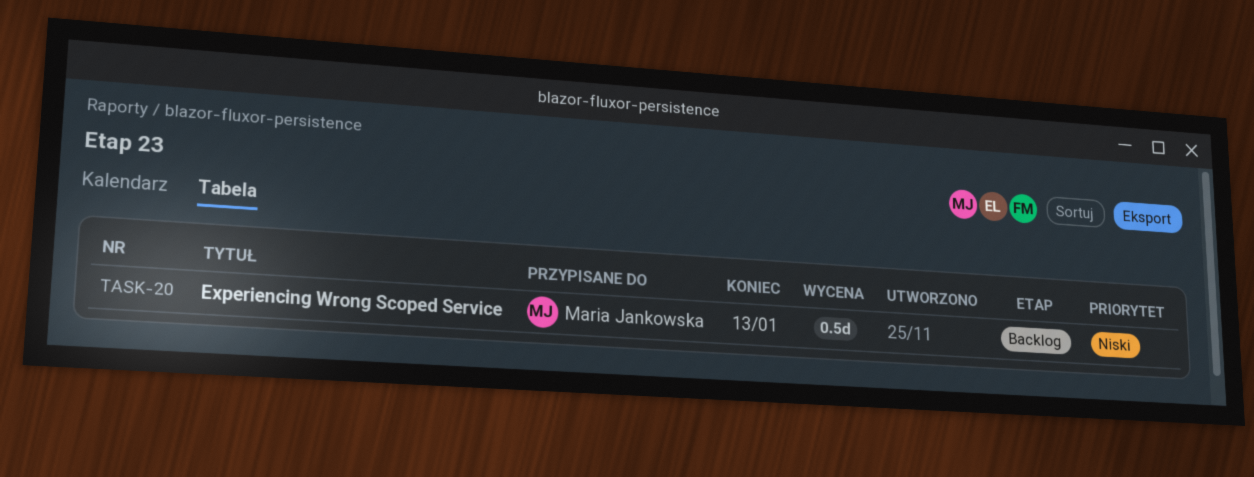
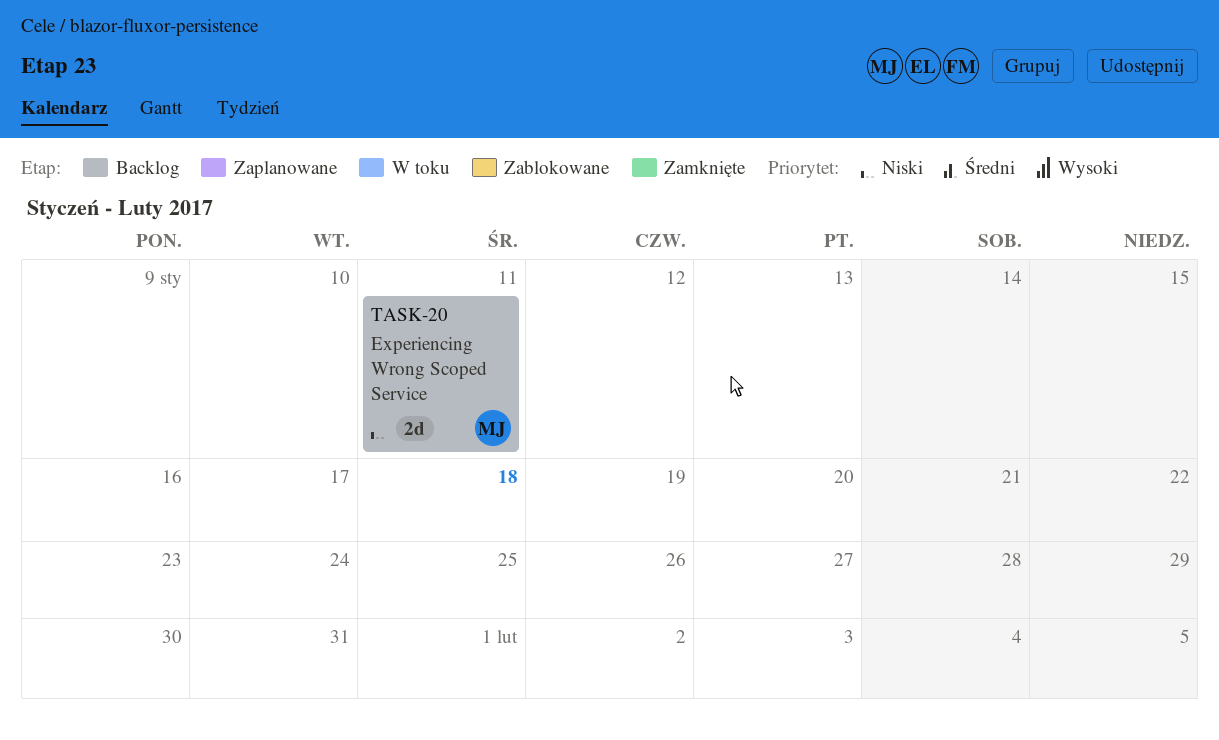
TASK-20, estimate: 0.5d -> 2d
TASK-20, due: Jan 13 -> Jan 11

